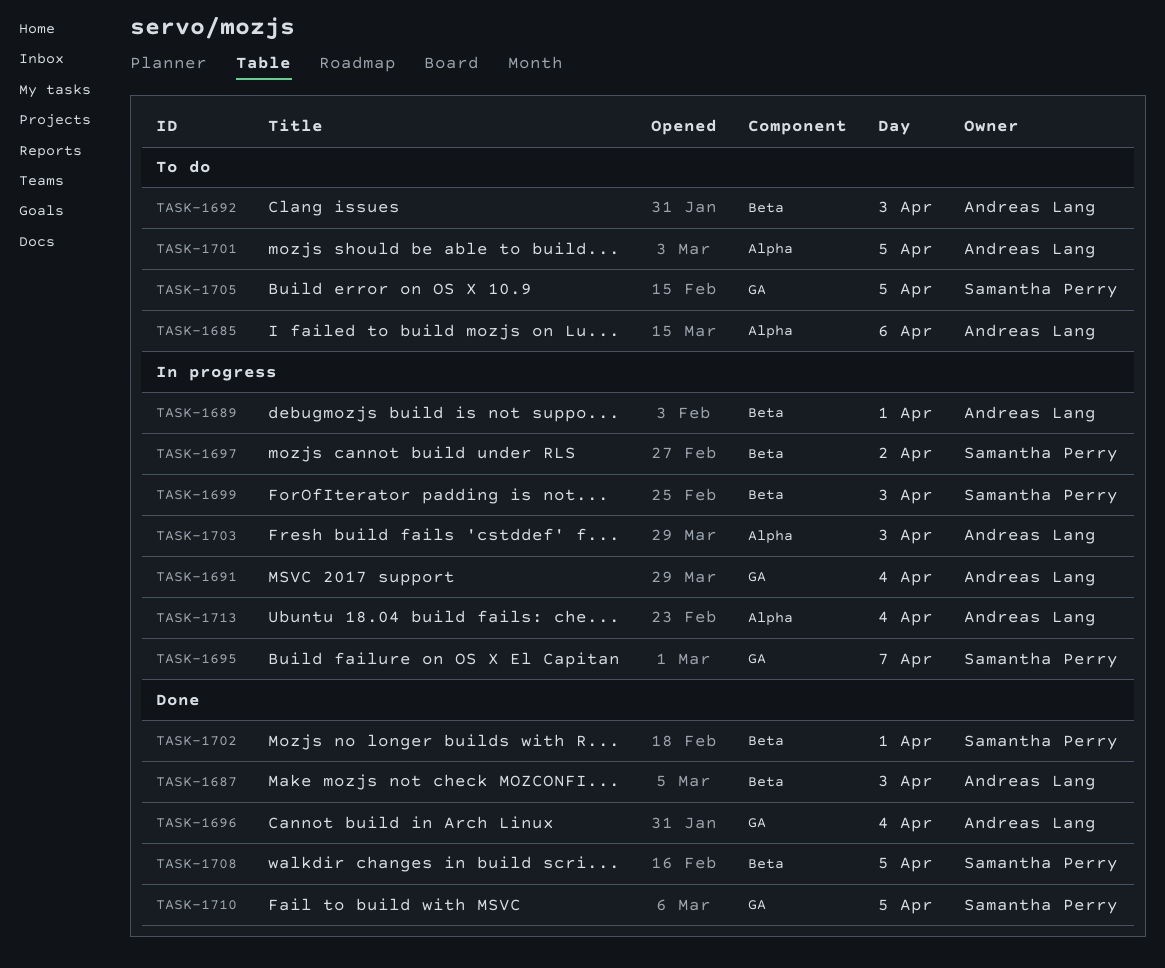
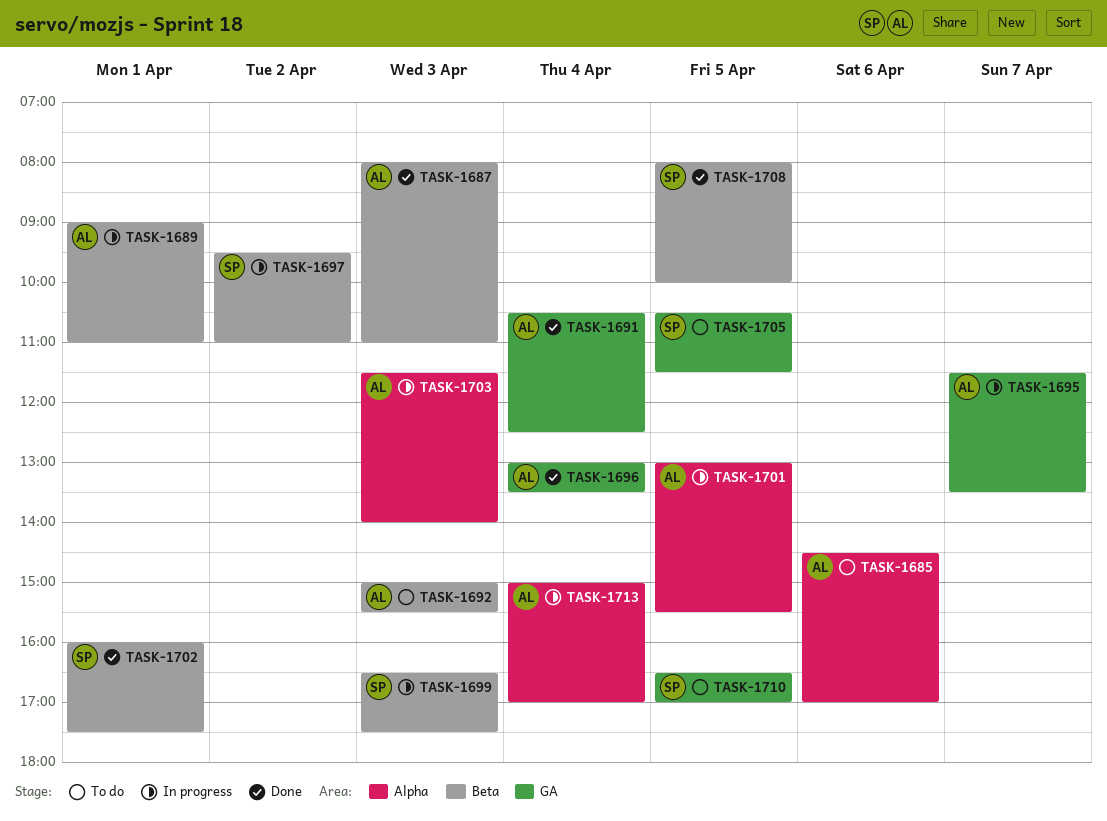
TASK-1691, status: In progress -> Done
TASK-1695, owner: Samantha Perry -> Andreas Lang
TASK-1701, status: To do -> In progress
TASK-1710, status: Done -> To do

